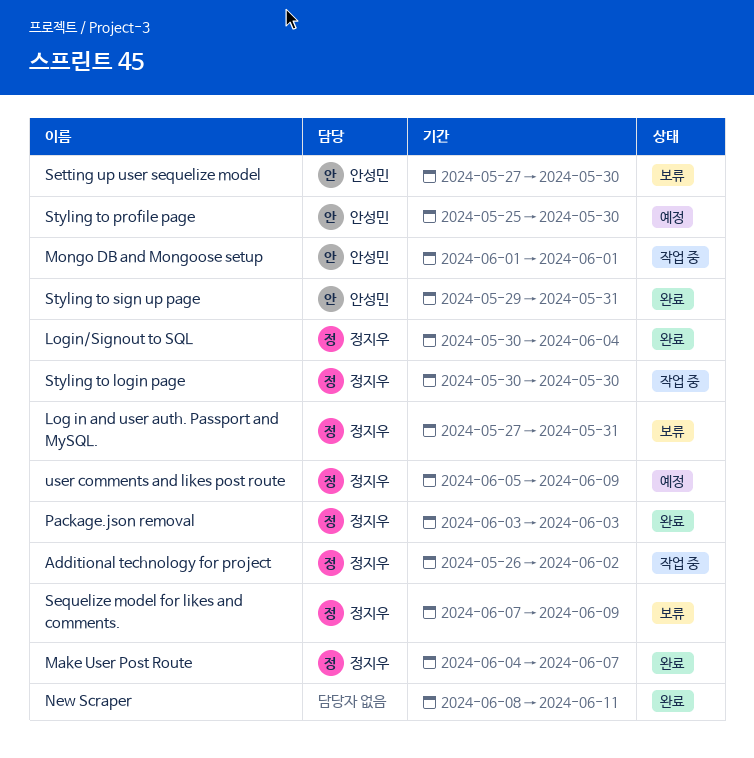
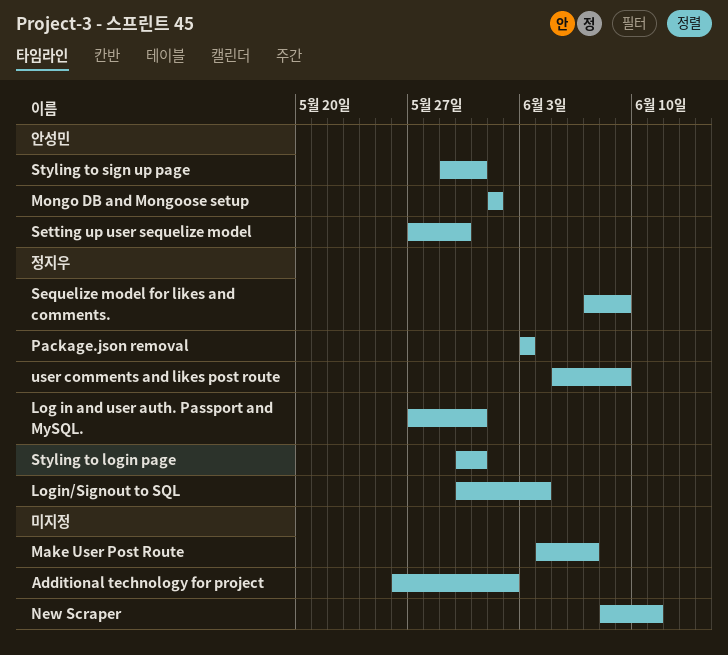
Additional technology for project, owner: 정지우 -> none
Make User Post Route, owner: 정지우 -> none
Styling to login page, due: May 30 -> May 31
Styling to profile page: present -> none

